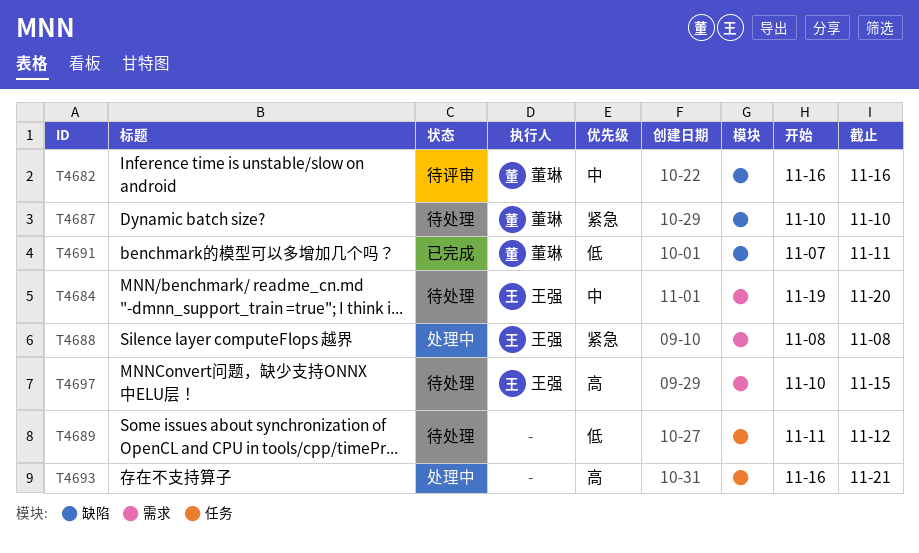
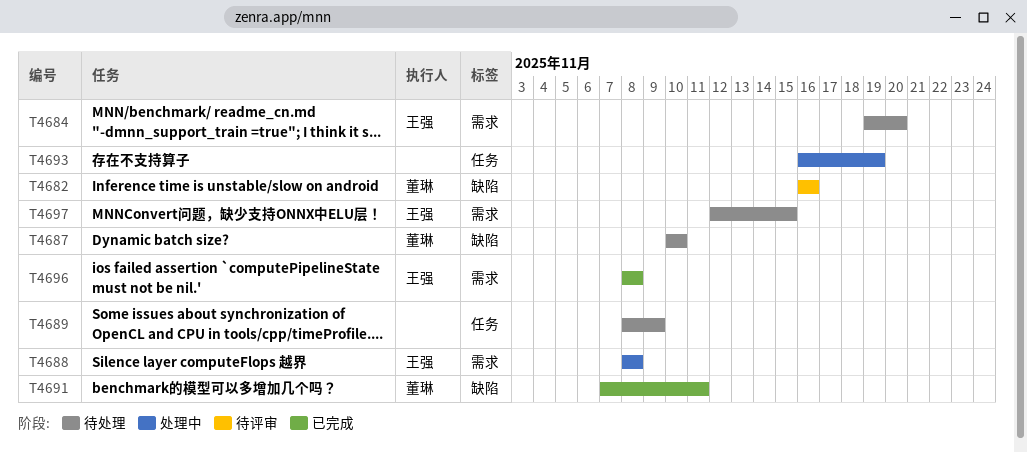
T4689, start: Nov 11 -> Nov 8
T4689, due: Nov 12 -> Nov 9
T4693, due: Nov 21 -> Nov 19
T4696: none -> present
T4697, start: Nov 10 -> Nov 12

